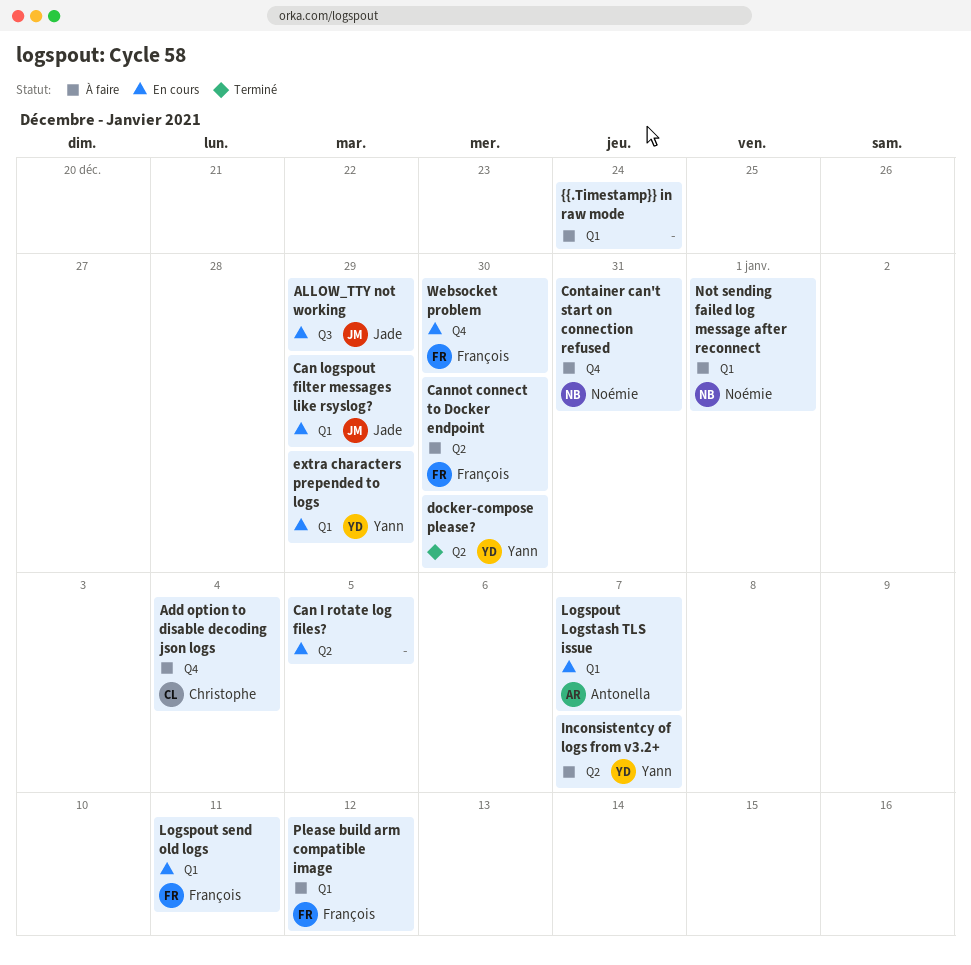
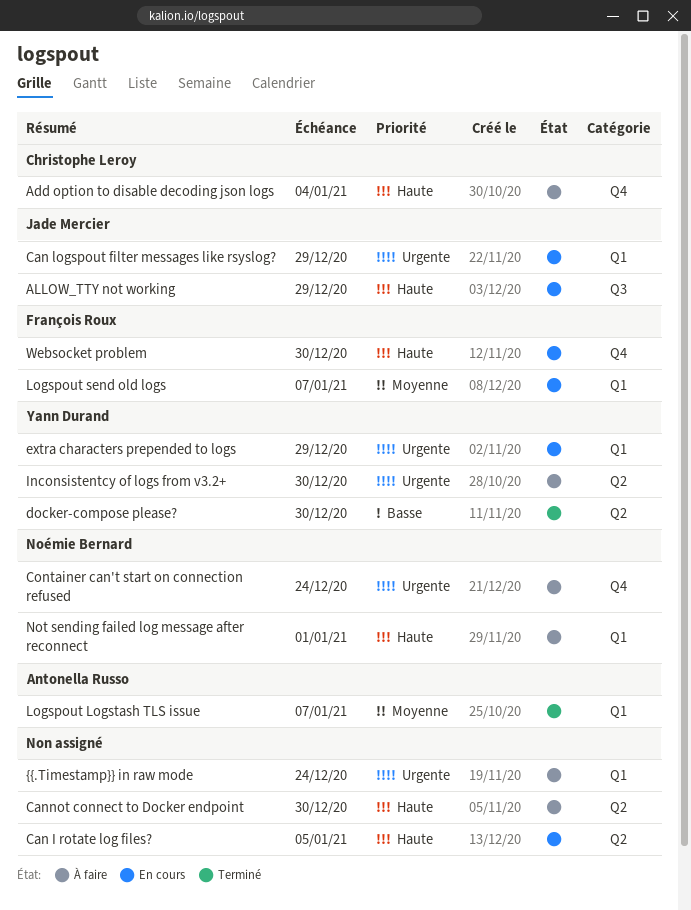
Cannot connect to Docker endpoint, owner: François Roux -> none
Container can't start on connection refused, due: Dec 31 -> Dec 24
Inconsistentcy of logs from v3.2+, due: Jan 7 -> Dec 30
Logspout Logstash TLS issue, status: En cours -> Terminé
Logspout send old logs, due: Jan 11 -> Jan 7
Please build arm compatible image: present -> none

